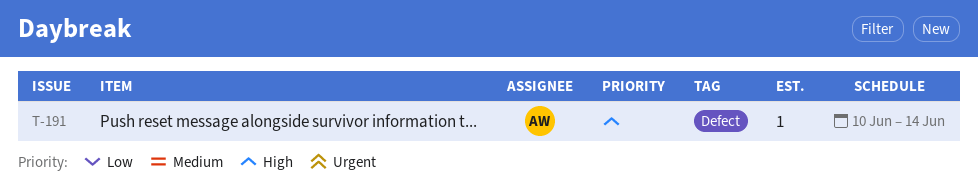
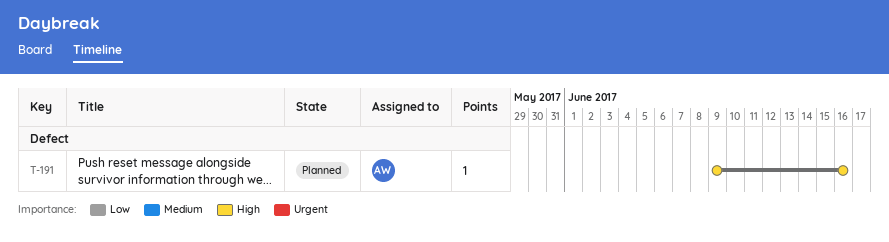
T-191, start: Jun 10 -> Jun 9
T-191, due: Jun 14 -> Jun 16

